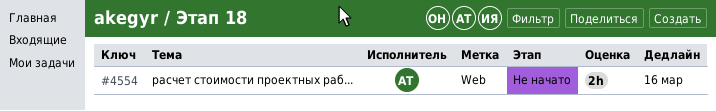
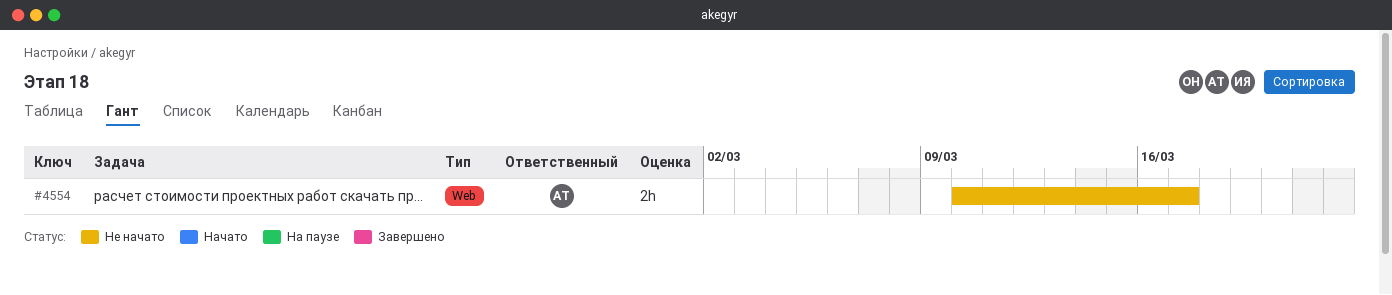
#4554, due: Mar 16 -> Mar 17

